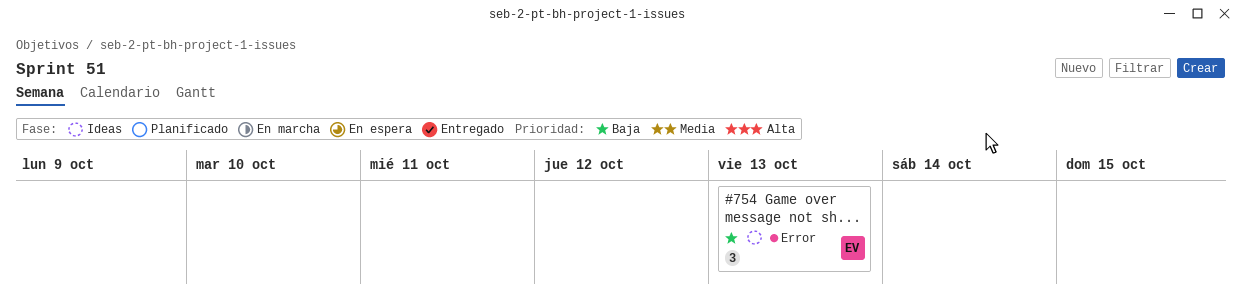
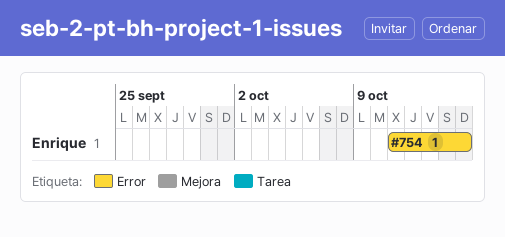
#754, estimate: 3 -> 1
#754, due: Oct 13 -> Oct 15

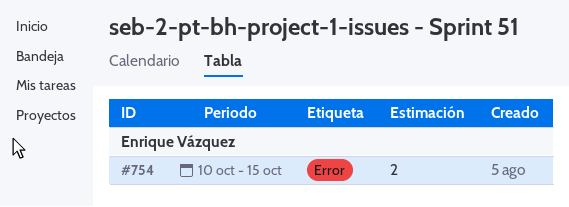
#754, estimate: 1 -> 2
#754, start: Oct 11 -> Oct 10

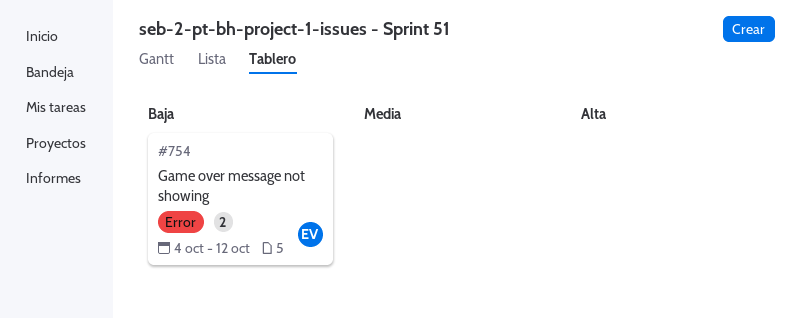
#754, start: Oct 10 -> Oct 4
#754, due: Oct 15 -> Oct 12

